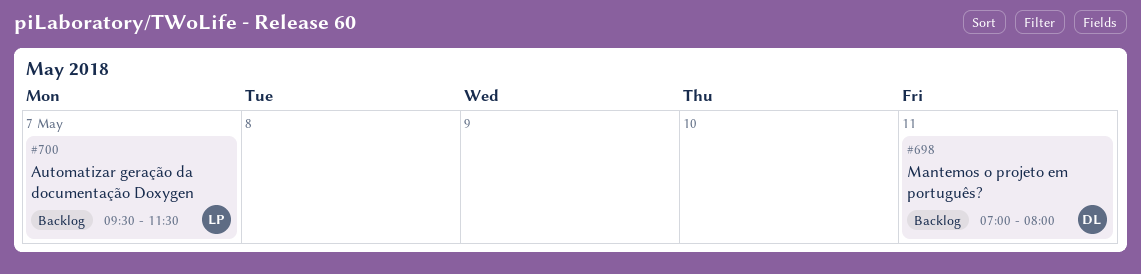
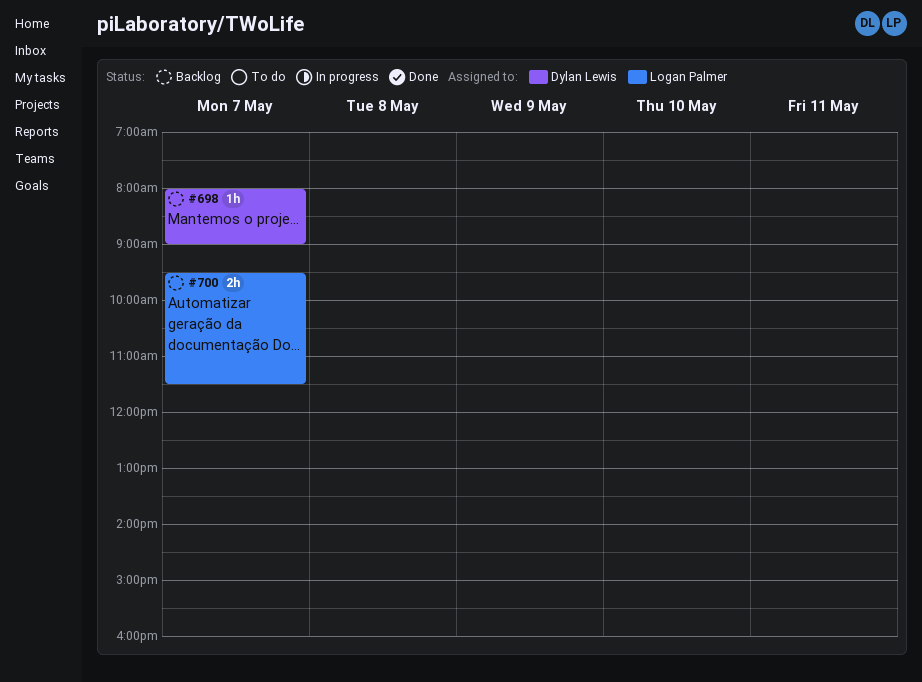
#698, day: May 11 -> May 7
#698, begins: 07:00 -> 08:00
#698, ends: 08:00 -> 09:00

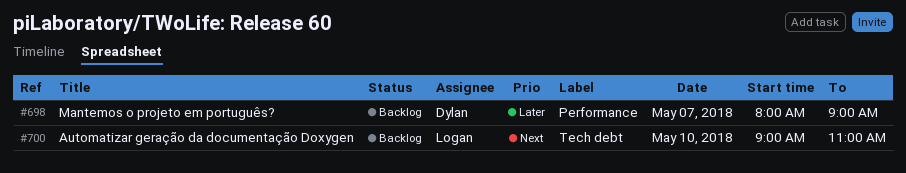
#700, day: May 7 -> May 10
#700, begins: 09:30 -> 09:00
#700, ends: 11:30 -> 11:00

